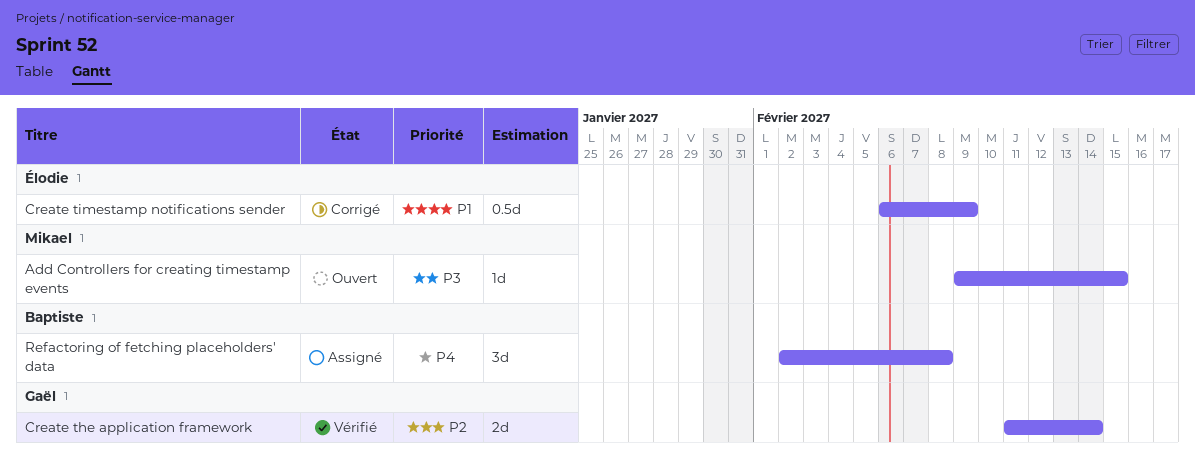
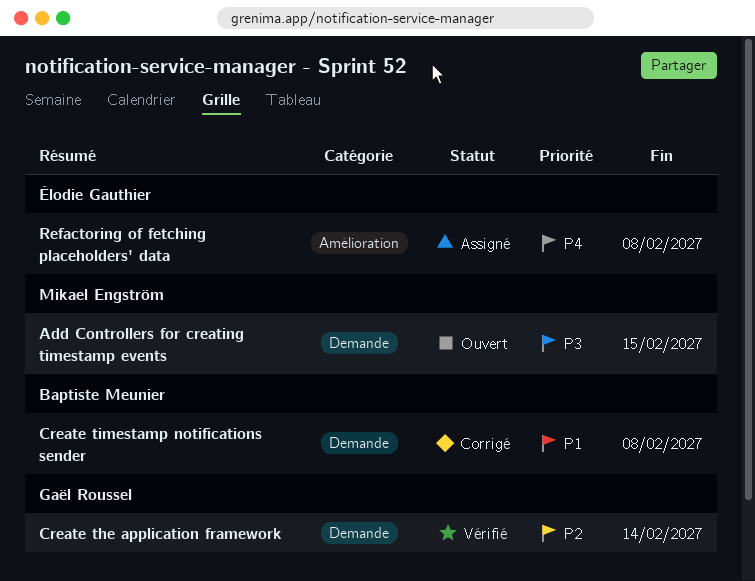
Create timestamp notifications sender, owner: Élodie Gauthier -> Baptiste Meunier
Create timestamp notifications sender, due: Feb 9 -> Feb 8
Refactoring of fetching placeholders' data, owner: Baptiste Meunier -> Élodie Gauthier

